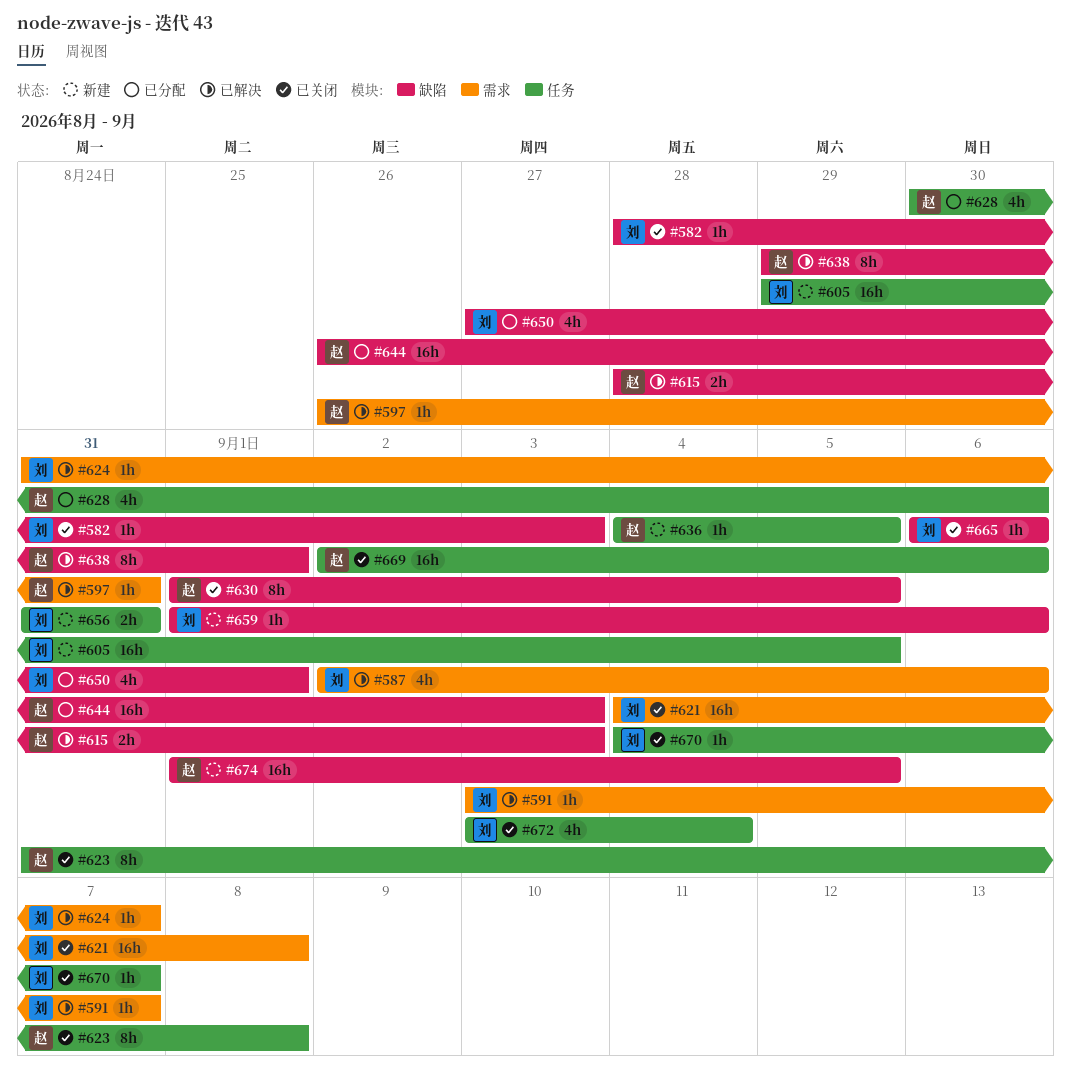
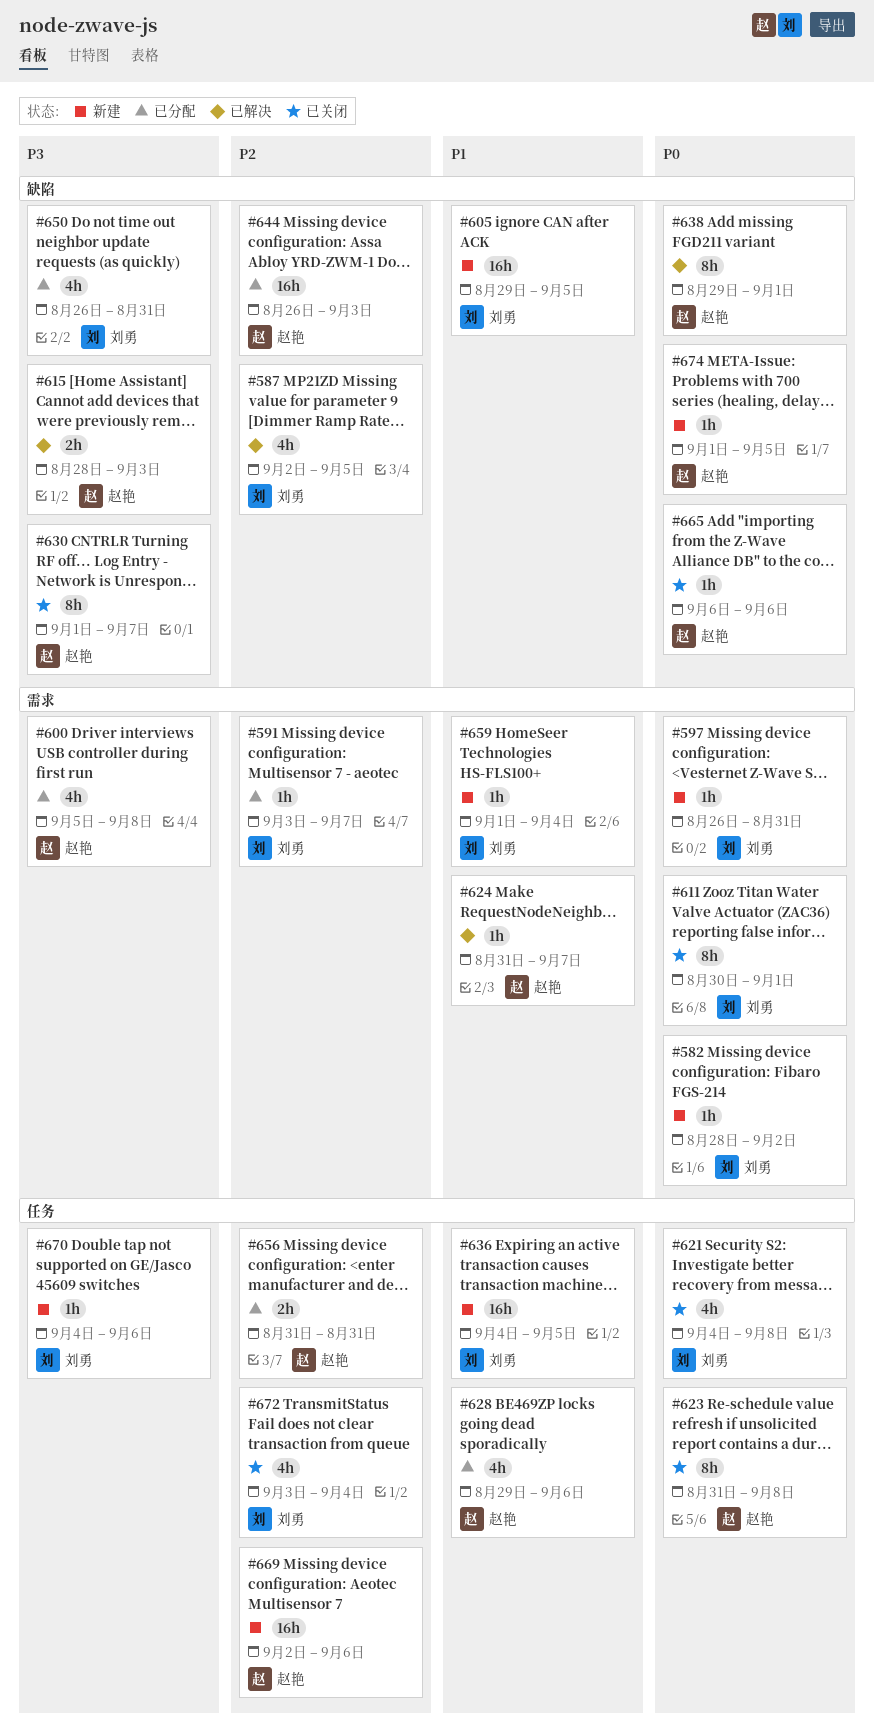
#582, status: 已关闭 -> 新建
#582, label: 缺陷 -> 需求
#582, due: Sep 3 -> Sep 2
#587, label: 需求 -> 缺陷
#587, due: Sep 6 -> Sep 5
#591, status: 已解决 -> 已分配
#597, status: 已解决 -> 新建
#597, owner: 赵艳 -> 刘勇
#600: none -> present
#605, label: 任务 -> 缺陷
#611: none -> present
#621, label: 需求 -> 任务
#621, estimate: 16h -> 4h
#624, owner: 刘勇 -> 赵艳
#628, start: Aug 30 -> Aug 29
#630, due: Sep 5 -> Sep 7
#636, owner: 赵艳 -> 刘勇
#636, estimate: 1h -> 16h
#650, start: Aug 27 -> Aug 26
#650, due: Sep 1 -> Aug 31
#656, status: 新建 -> 已分配
#656, owner: 刘勇 -> 赵艳
#659, label: 缺陷 -> 需求
#659, due: Sep 6 -> Sep 4
#665, owner: 刘勇 -> 赵艳
#669, status: 已关闭 -> 新建
#670, status: 已关闭 -> 新建
#670, due: Sep 7 -> Sep 6
#674, estimate: 16h -> 1h

